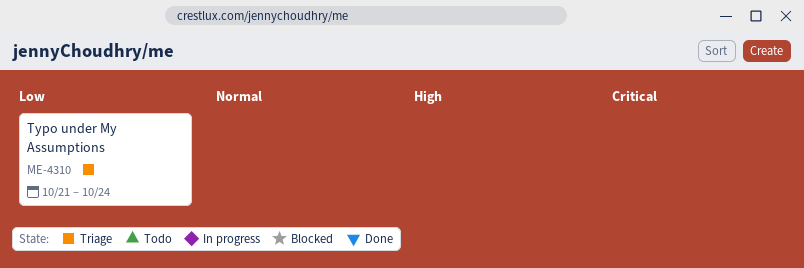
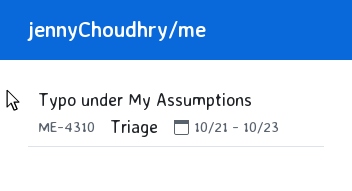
ME-4310, due: Oct 24 -> Oct 23

